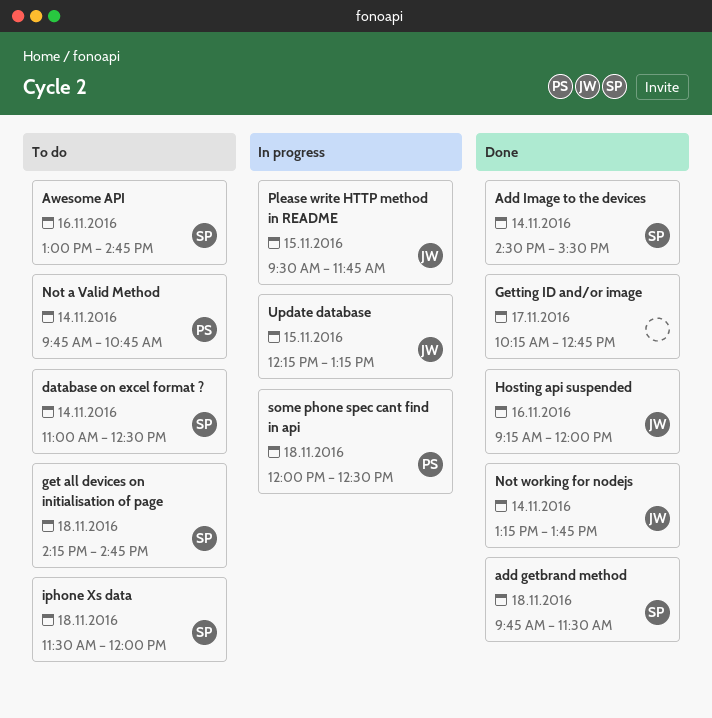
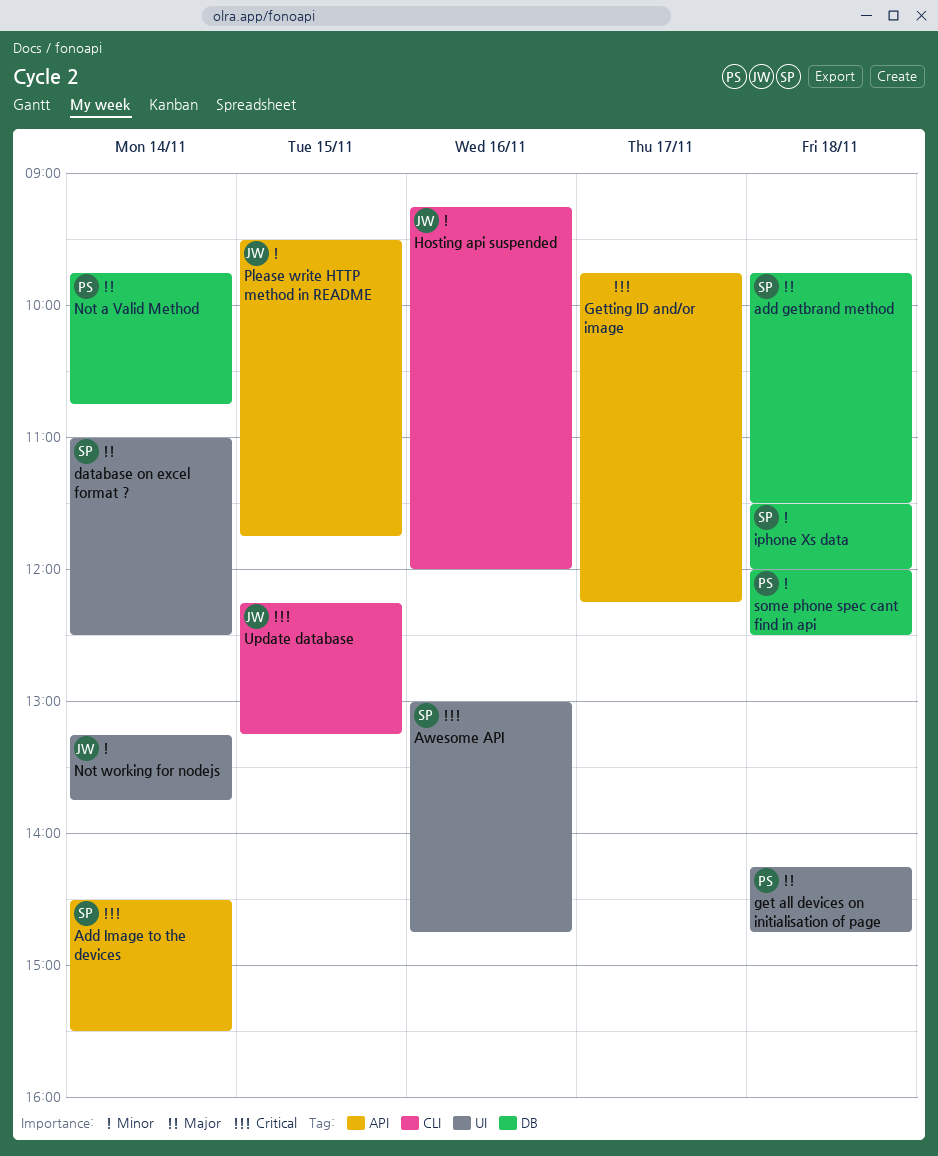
get all devices on initialisation of page, owner: SP -> PS
Getting ID and/or image, begins: 10:15 -> 09:45
Getting ID and/or image, ends: 12:45 -> 12:15

